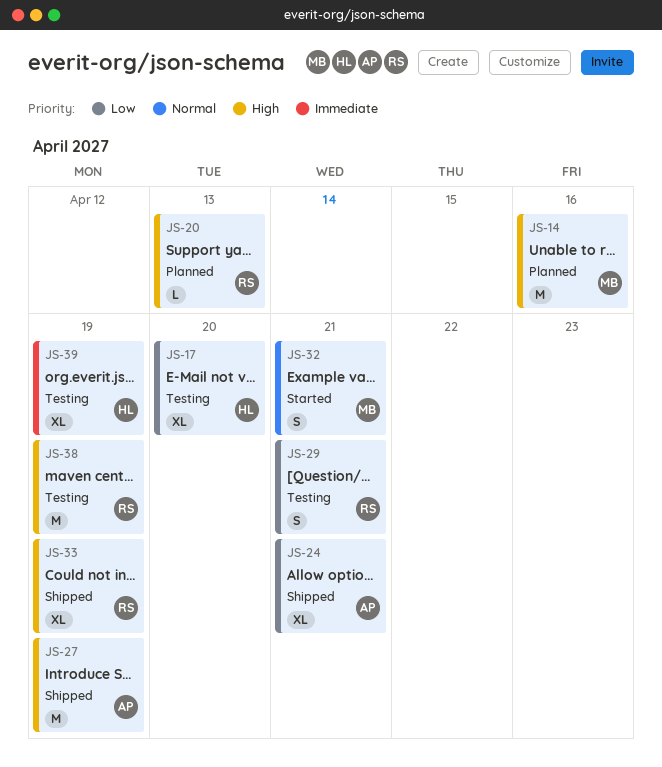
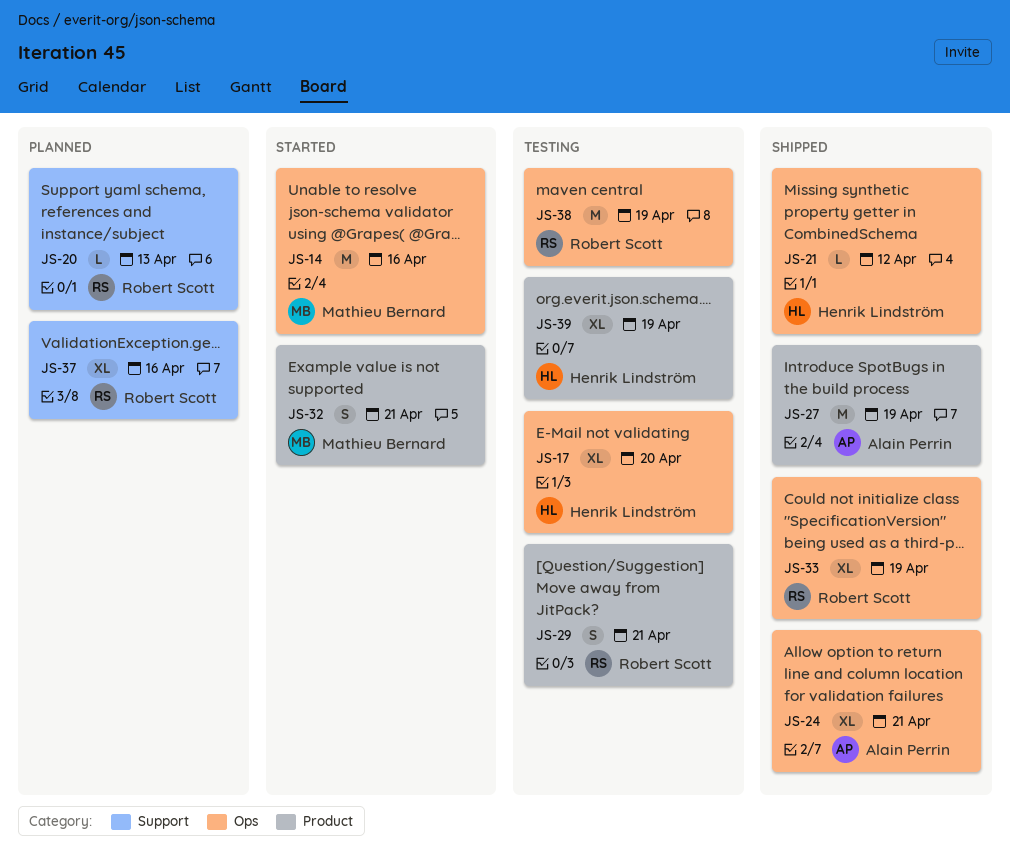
JS-14, status: Planned -> Started
JS-21: none -> present
JS-37: none -> present

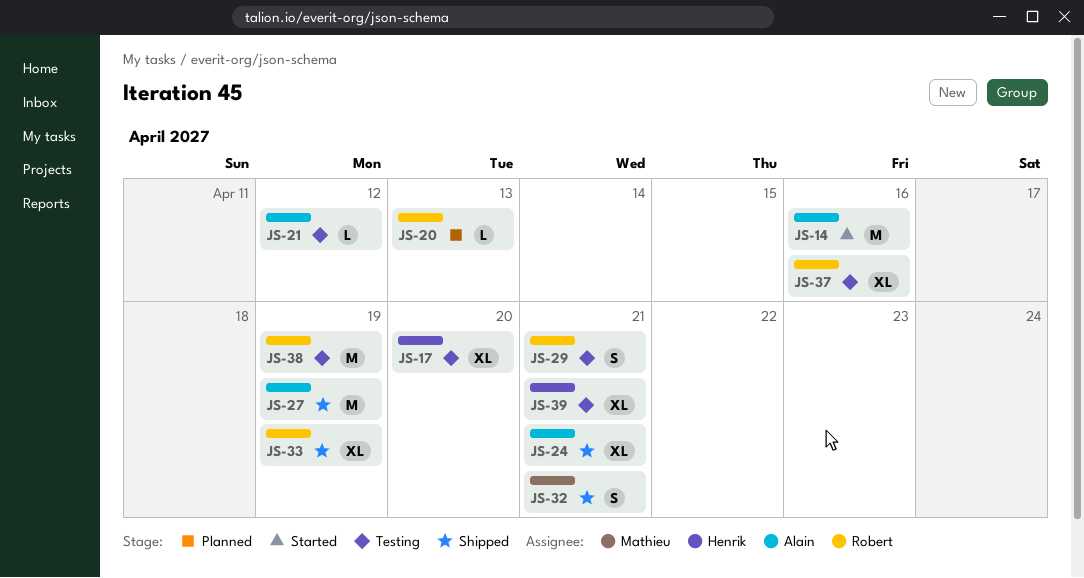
JS-14, owner: Mathieu Bernard -> Alain Perrin
JS-21, status: Shipped -> Testing
JS-21, owner: Henrik Lindström -> Alain Perrin
JS-32, status: Started -> Shipped
JS-37, status: Planned -> Testing
JS-39, due: Apr 19 -> Apr 21

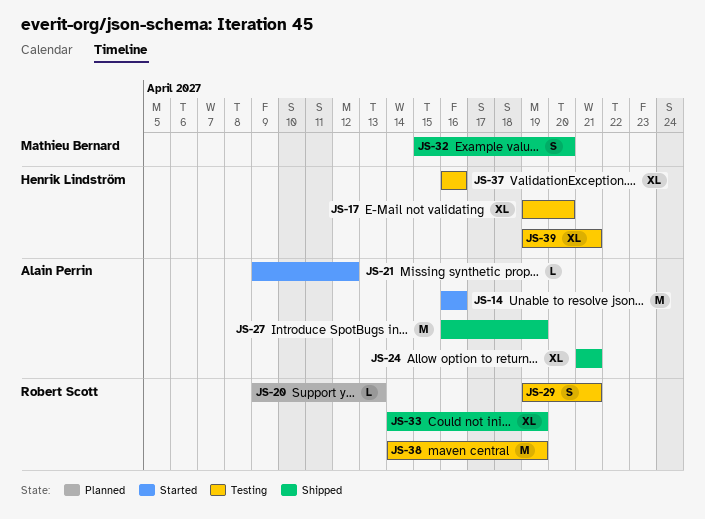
JS-21, status: Testing -> Started
JS-32, due: Apr 21 -> Apr 20
JS-37, owner: Robert Scott -> Henrik Lindström

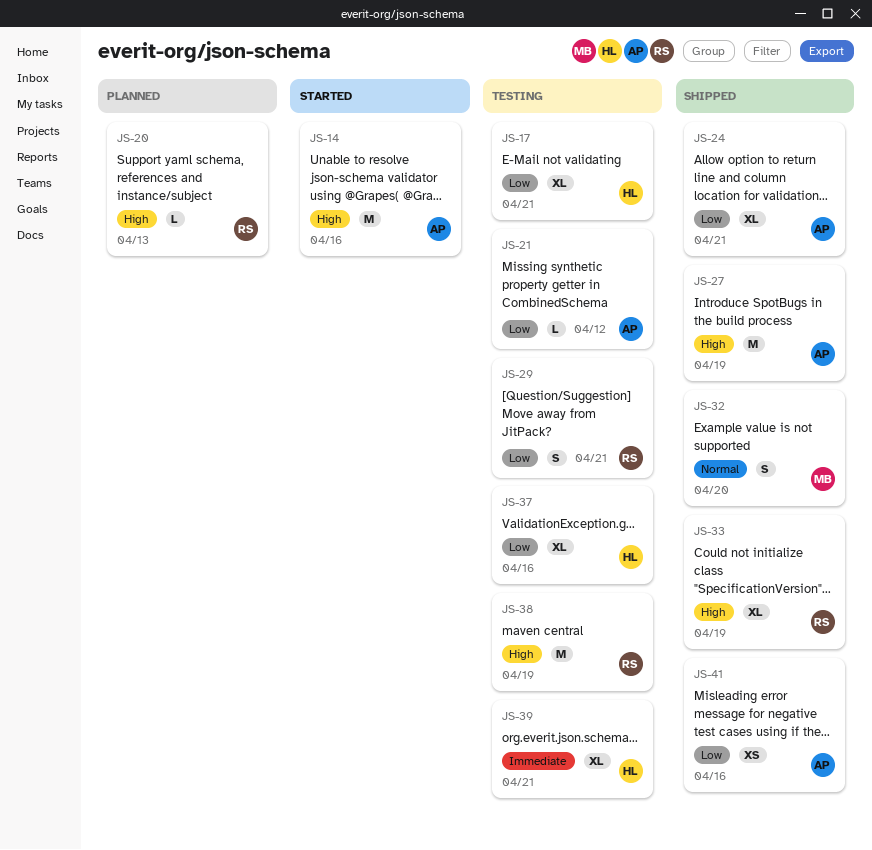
JS-17, due: Apr 20 -> Apr 21
JS-21, status: Started -> Testing
JS-41: none -> present

